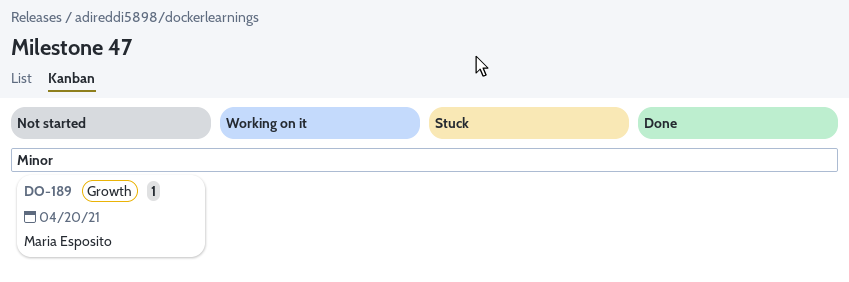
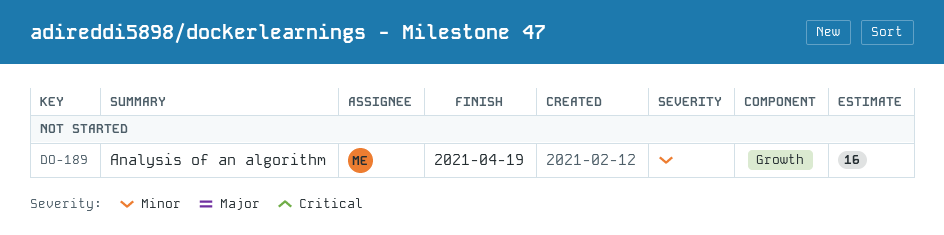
DO-189, estimate: 1 -> 16
DO-189, due: Apr 20 -> Apr 19

